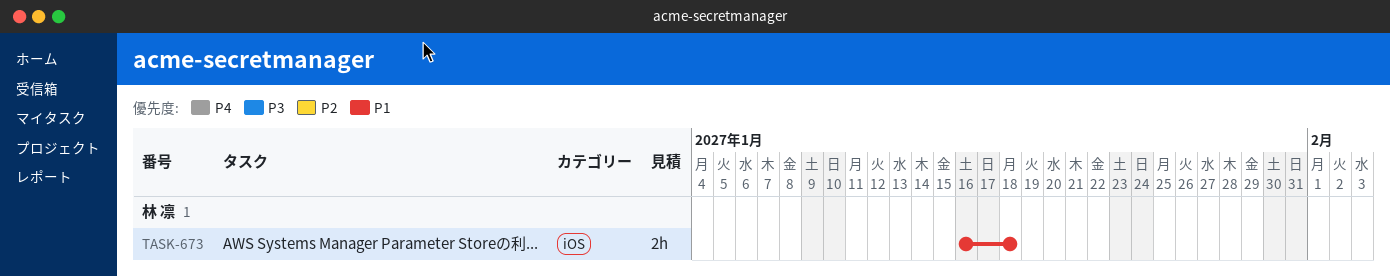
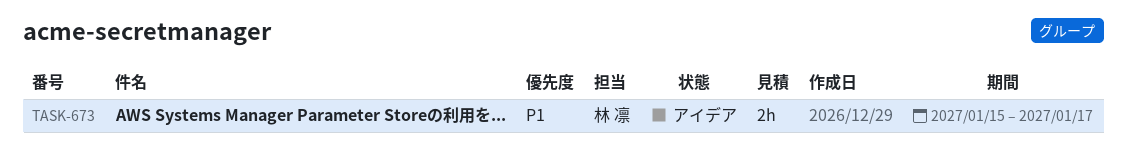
TASK-673, start: Jan 16 -> Jan 15
TASK-673, due: Jan 18 -> Jan 17

